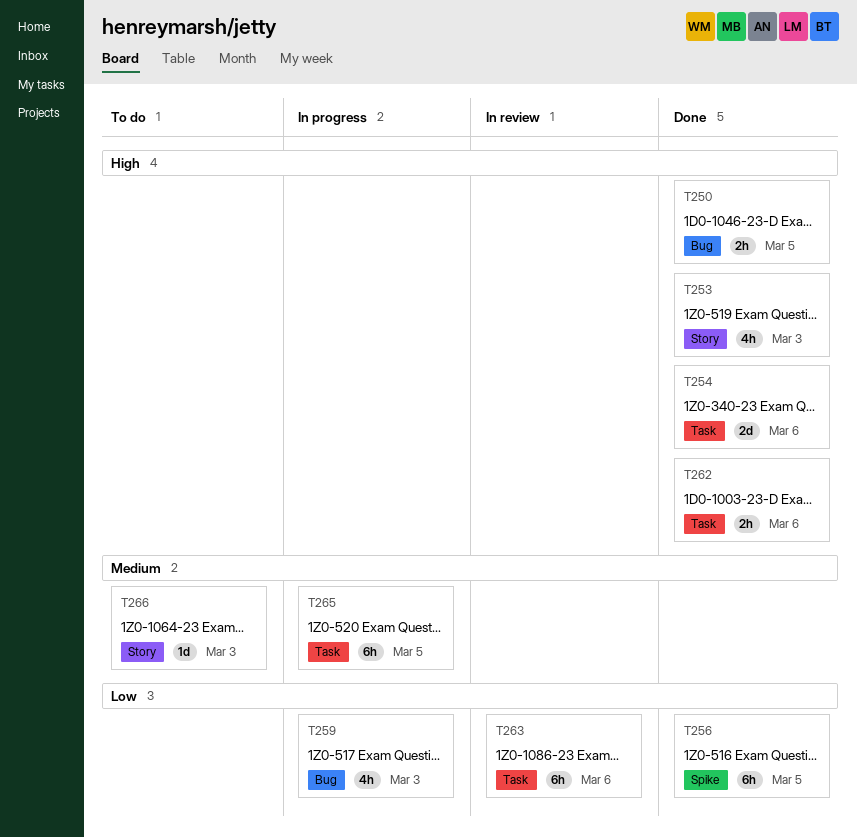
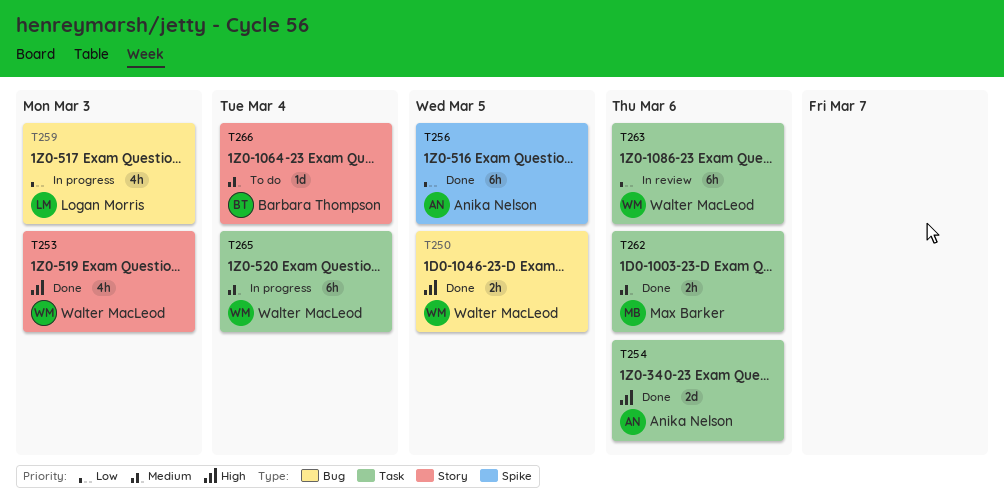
T262, priority: High -> Medium
T265, due: Mar 5 -> Mar 4
T266, due: Mar 3 -> Mar 4

